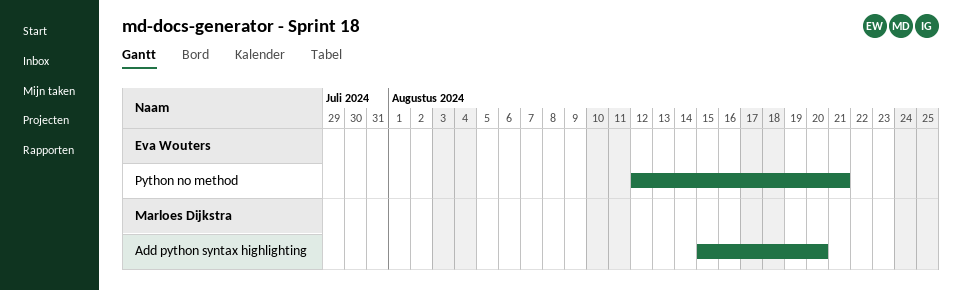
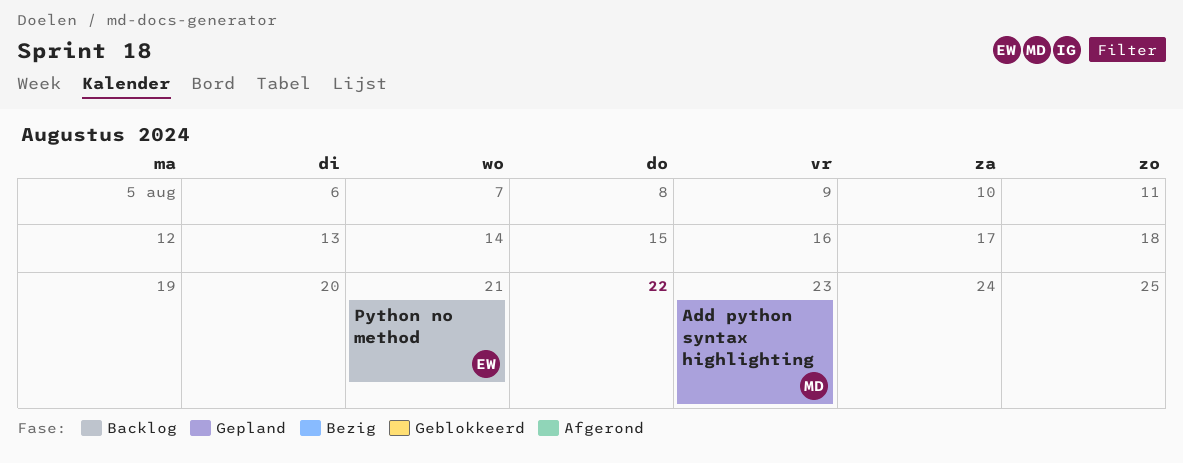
Add python syntax highlighting, due: Aug 20 -> Aug 23

